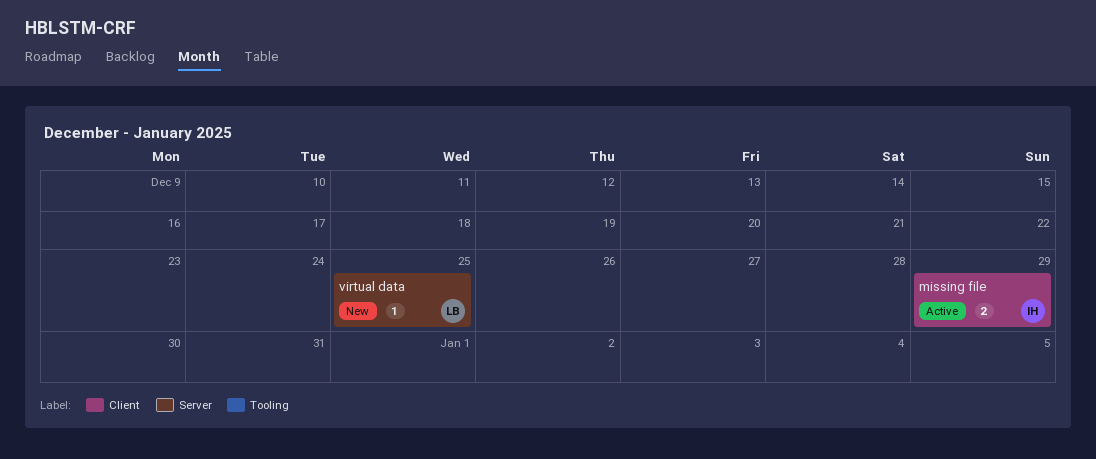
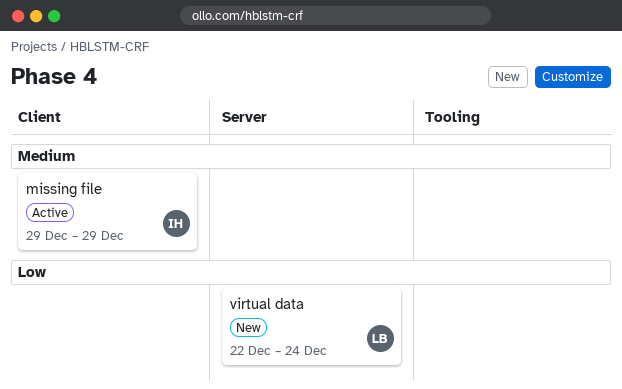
virtual data, due: Dec 25 -> Dec 24

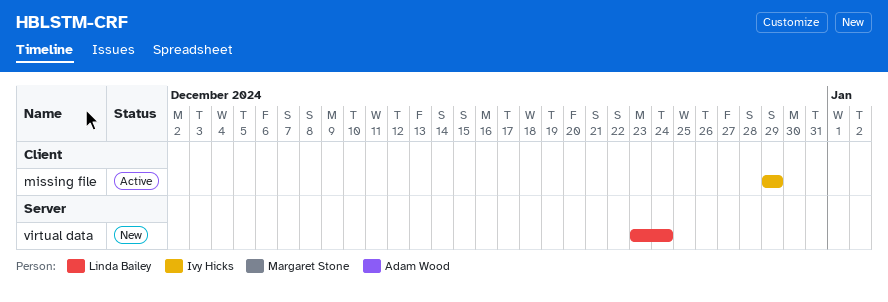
virtual data, start: Dec 22 -> Dec 23

